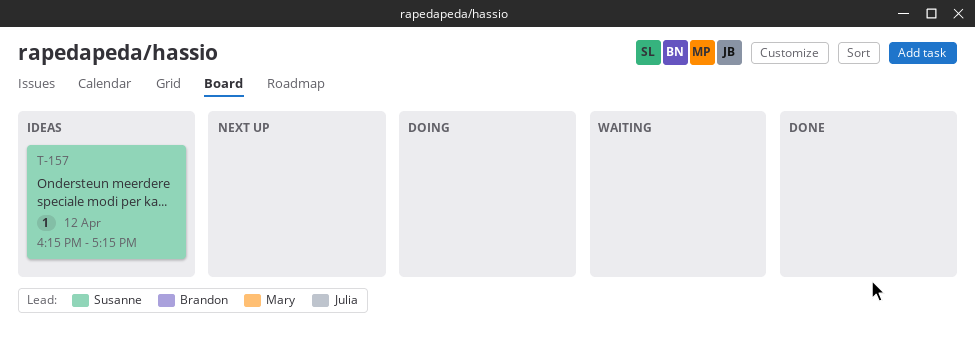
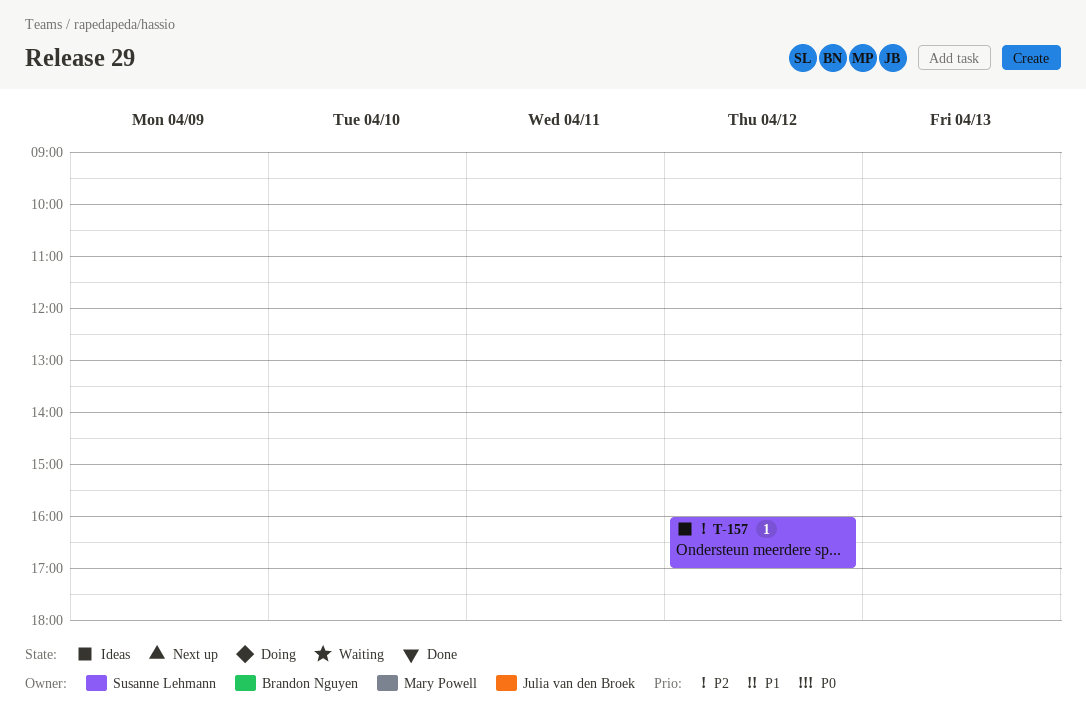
T-157, begins: 16:15 -> 16:00
T-157, ends: 17:15 -> 17:00

